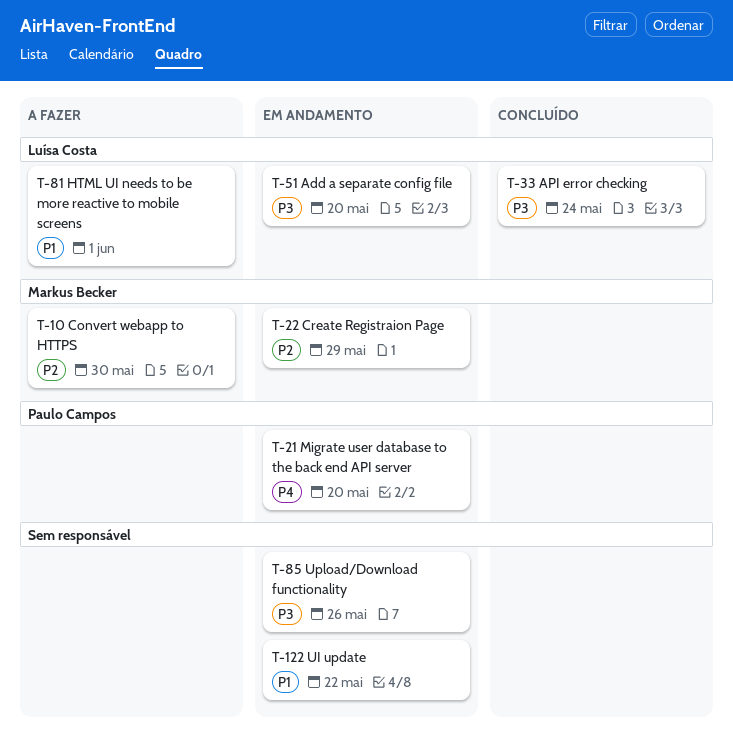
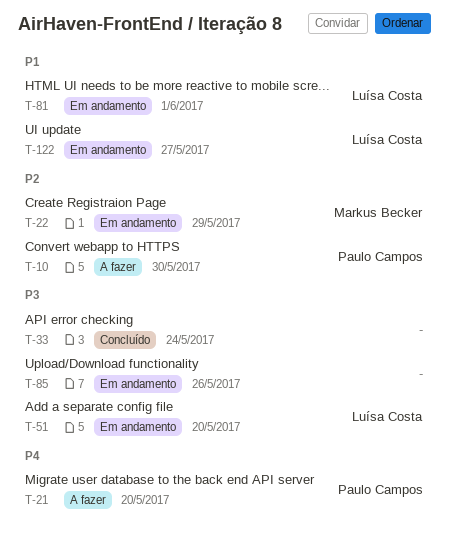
T-10, owner: Markus Becker -> Paulo Campos
T-21, status: Em andamento -> A fazer
T-33, owner: Luísa Costa -> none
T-81, status: A fazer -> Em andamento
T-122, owner: none -> Luísa Costa
T-122, due: May 22 -> May 27

